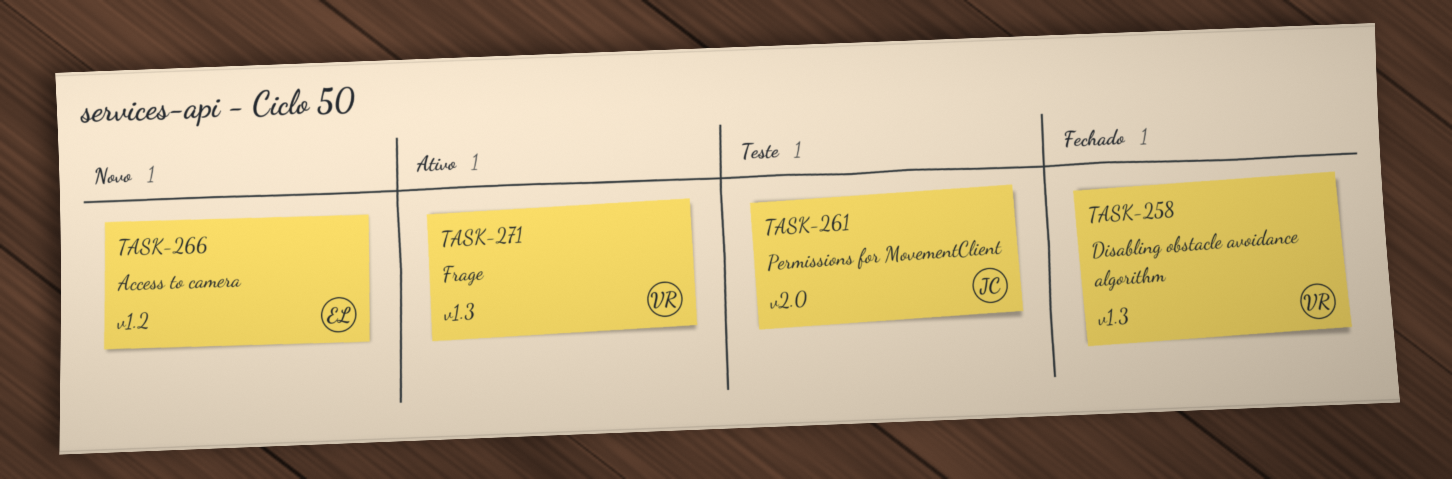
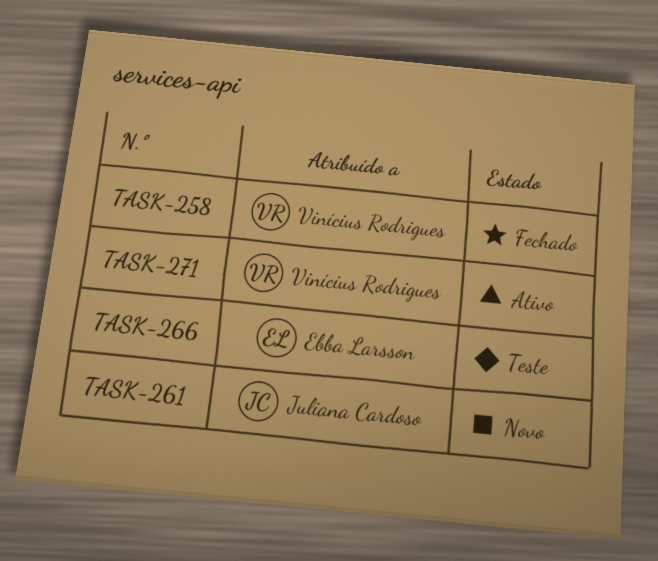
TASK-261, status: Teste -> Novo
TASK-266, status: Novo -> Teste

